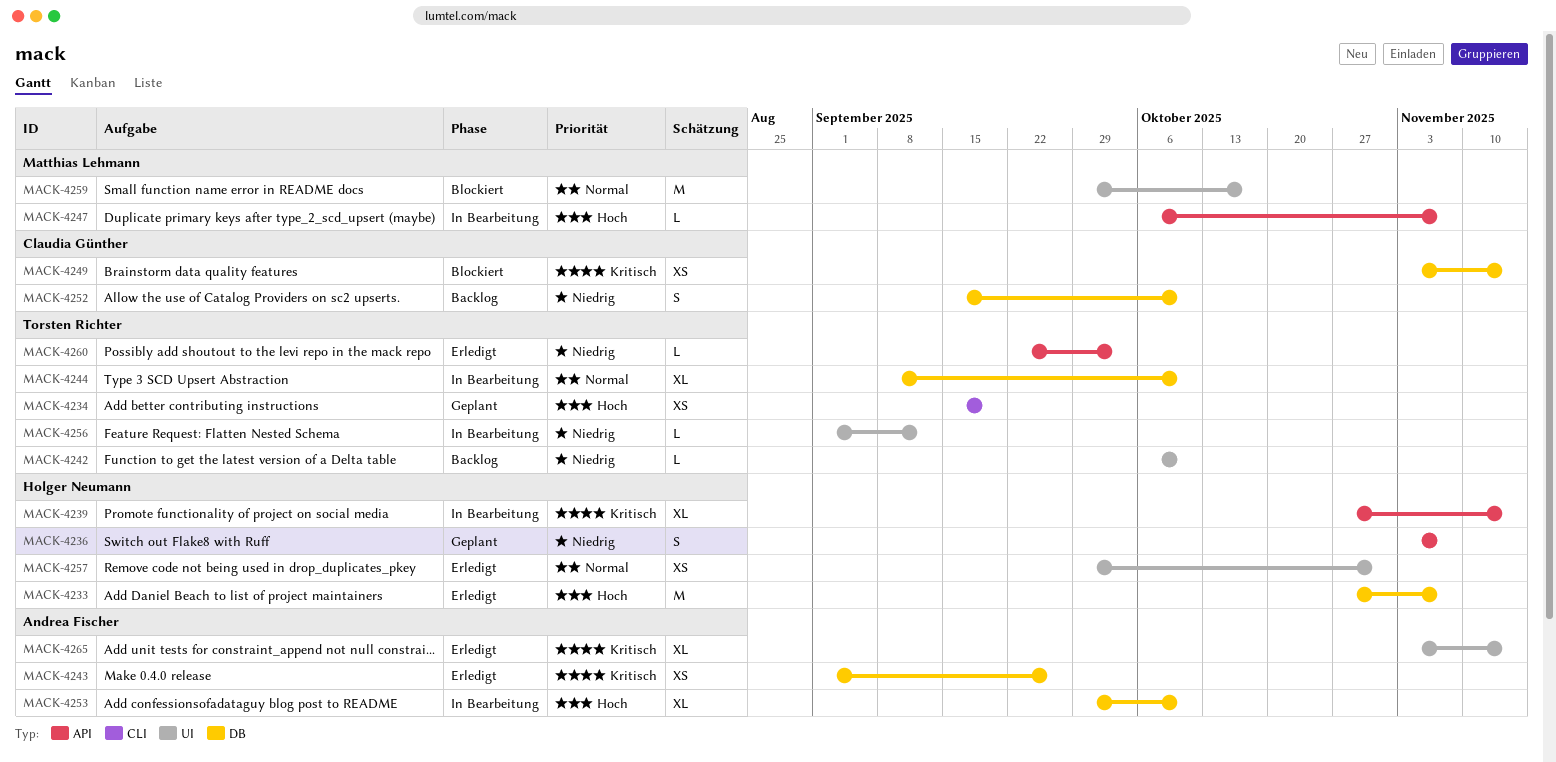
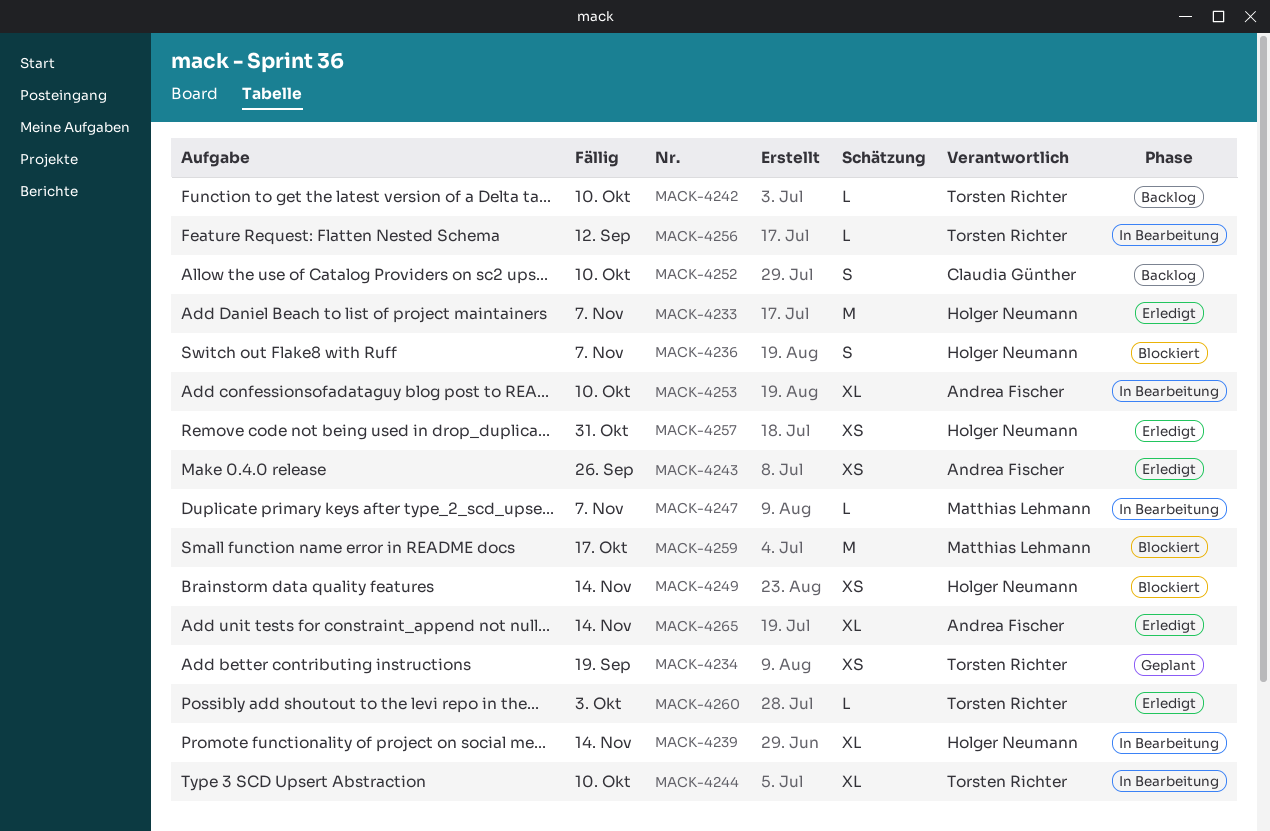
MACK-4236, status: Geplant -> Blockiert
MACK-4249, owner: Claudia Günther -> Holger Neumann

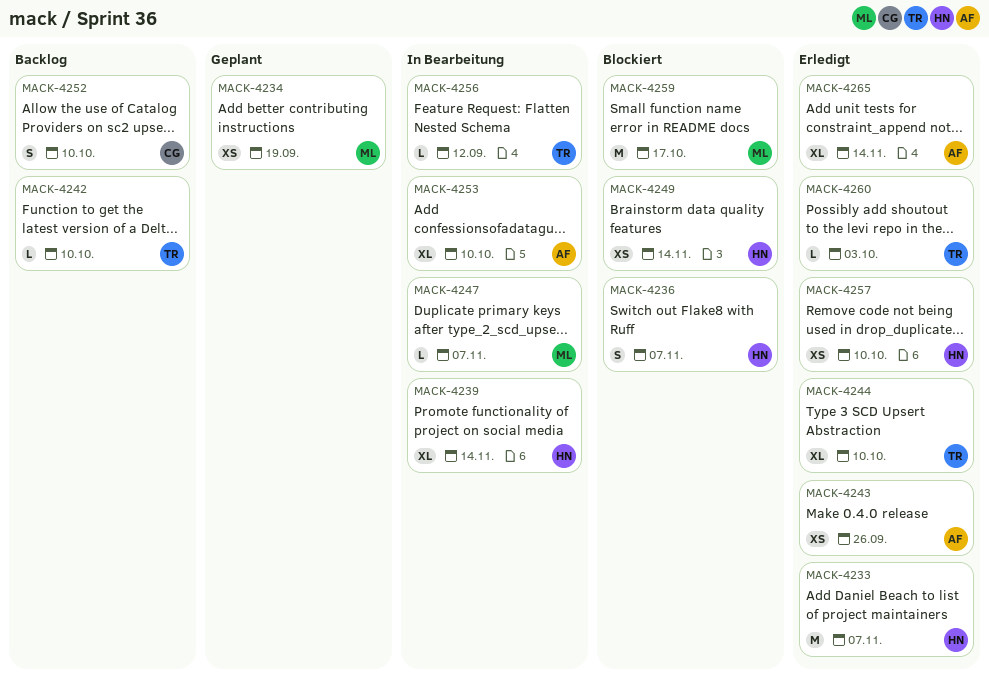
MACK-4234, owner: Torsten Richter -> Matthias Lehmann
MACK-4244, status: In Bearbeitung -> Erledigt
MACK-4257, due: Oct 31 -> Oct 10

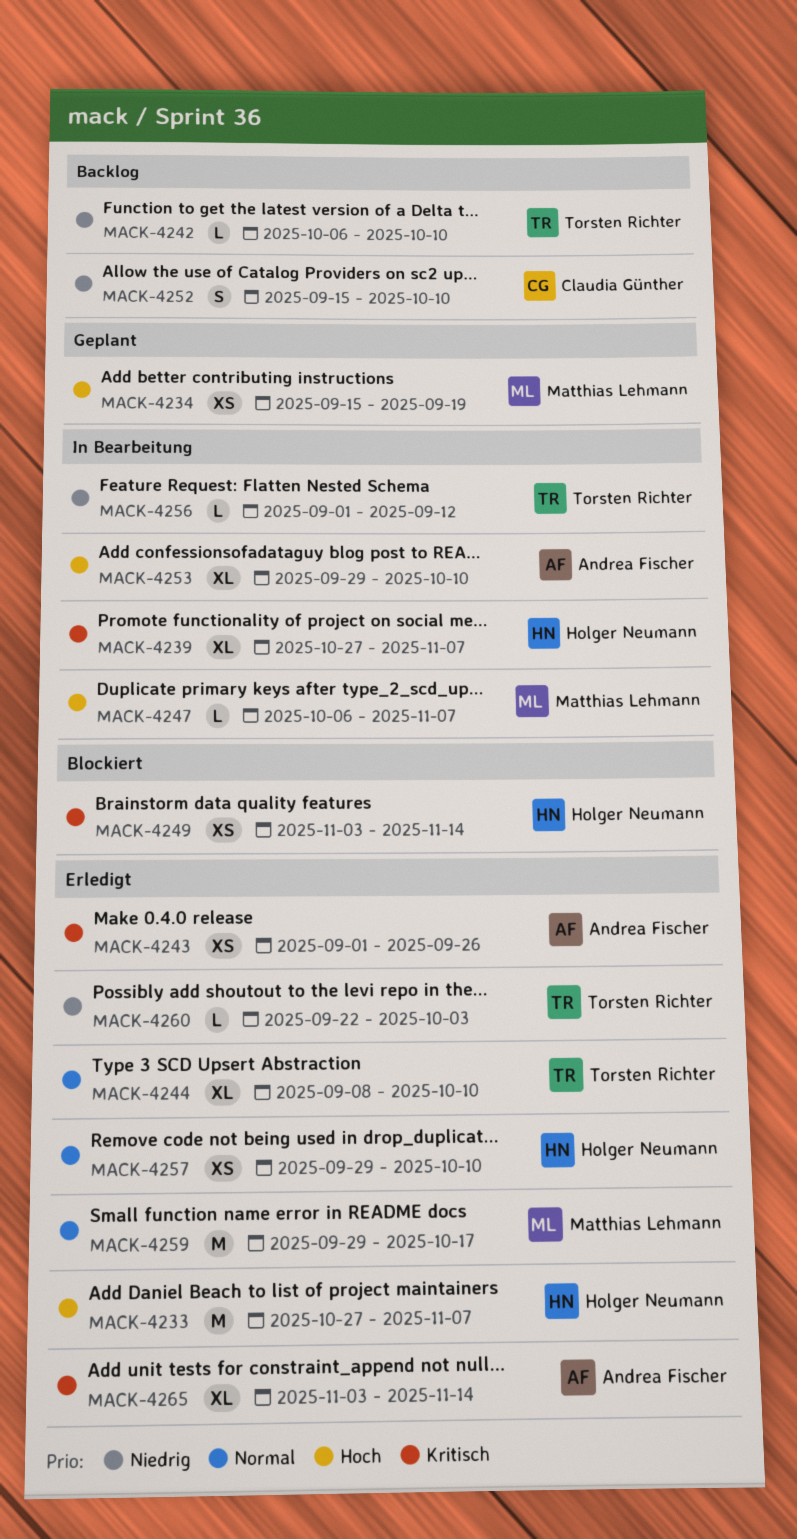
MACK-4236: present -> none
MACK-4239, due: Nov 14 -> Nov 7
MACK-4259, status: Blockiert -> Erledigt

